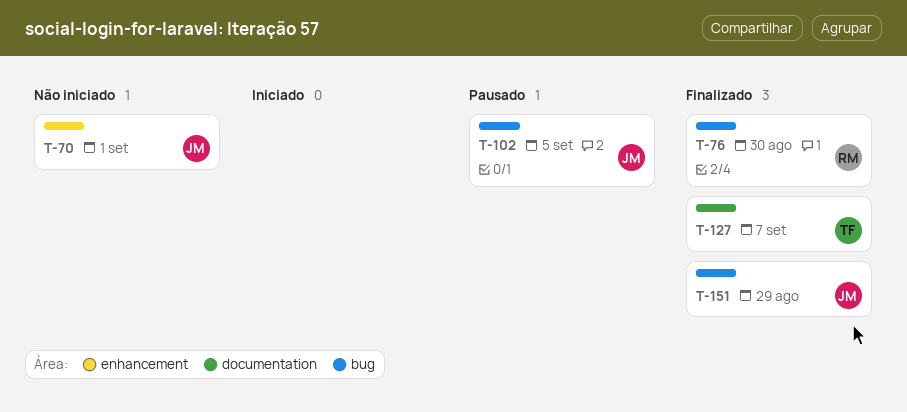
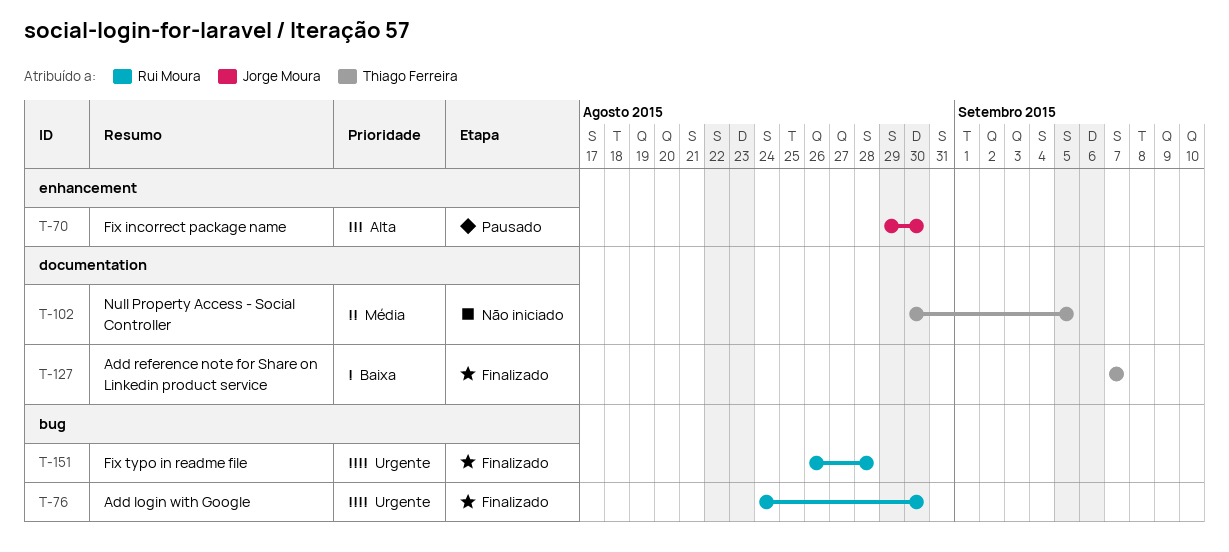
T-70, status: Não iniciado -> Pausado
T-70, due: Sep 1 -> Aug 30
T-102, status: Pausado -> Não iniciado
T-102, owner: Jorge Moura -> Thiago Ferreira
T-102, label: bug -> documentation
T-151, owner: Jorge Moura -> Rui Moura
T-151, due: Aug 29 -> Aug 28

